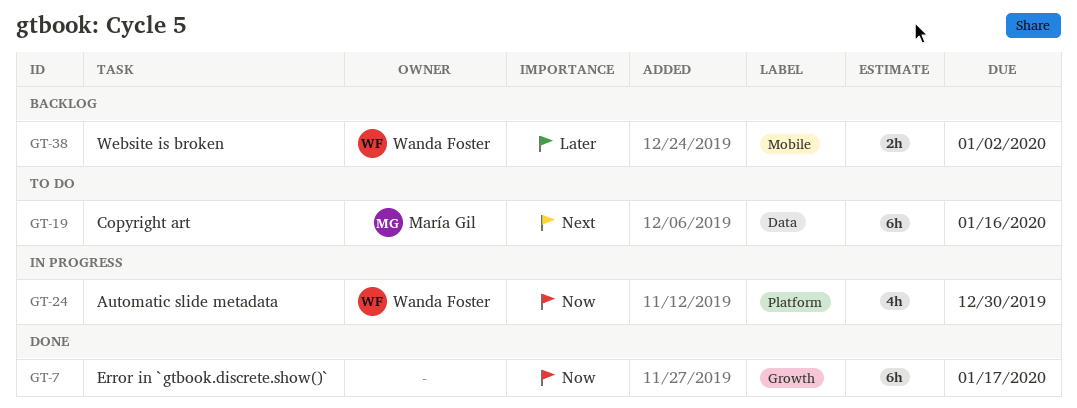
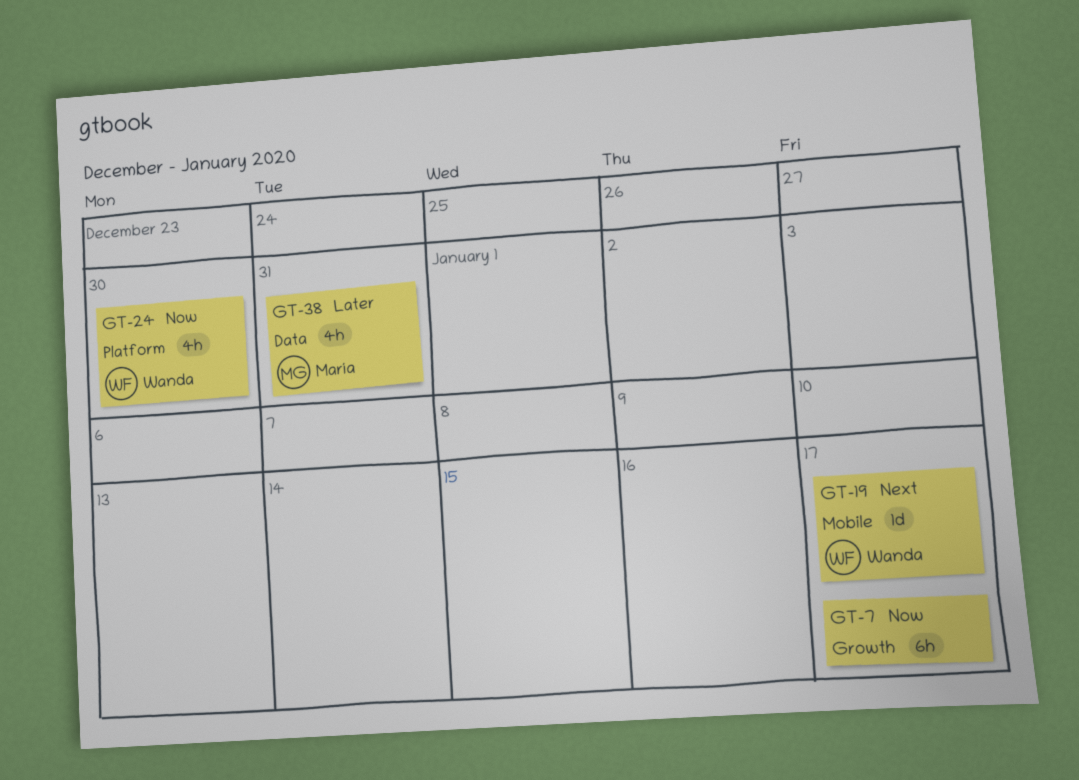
GT-19, owner: María Gil -> Wanda Foster
GT-19, label: Data -> Mobile
GT-19, estimate: 6h -> 1d
GT-19, due: Jan 16 -> Jan 17
GT-38, owner: Wanda Foster -> María Gil
GT-38, label: Mobile -> Data
GT-38, estimate: 2h -> 4h
GT-38, due: Jan 2 -> Dec 31

